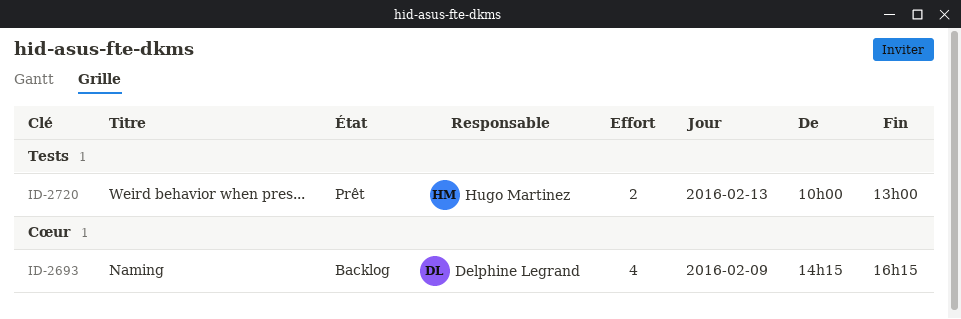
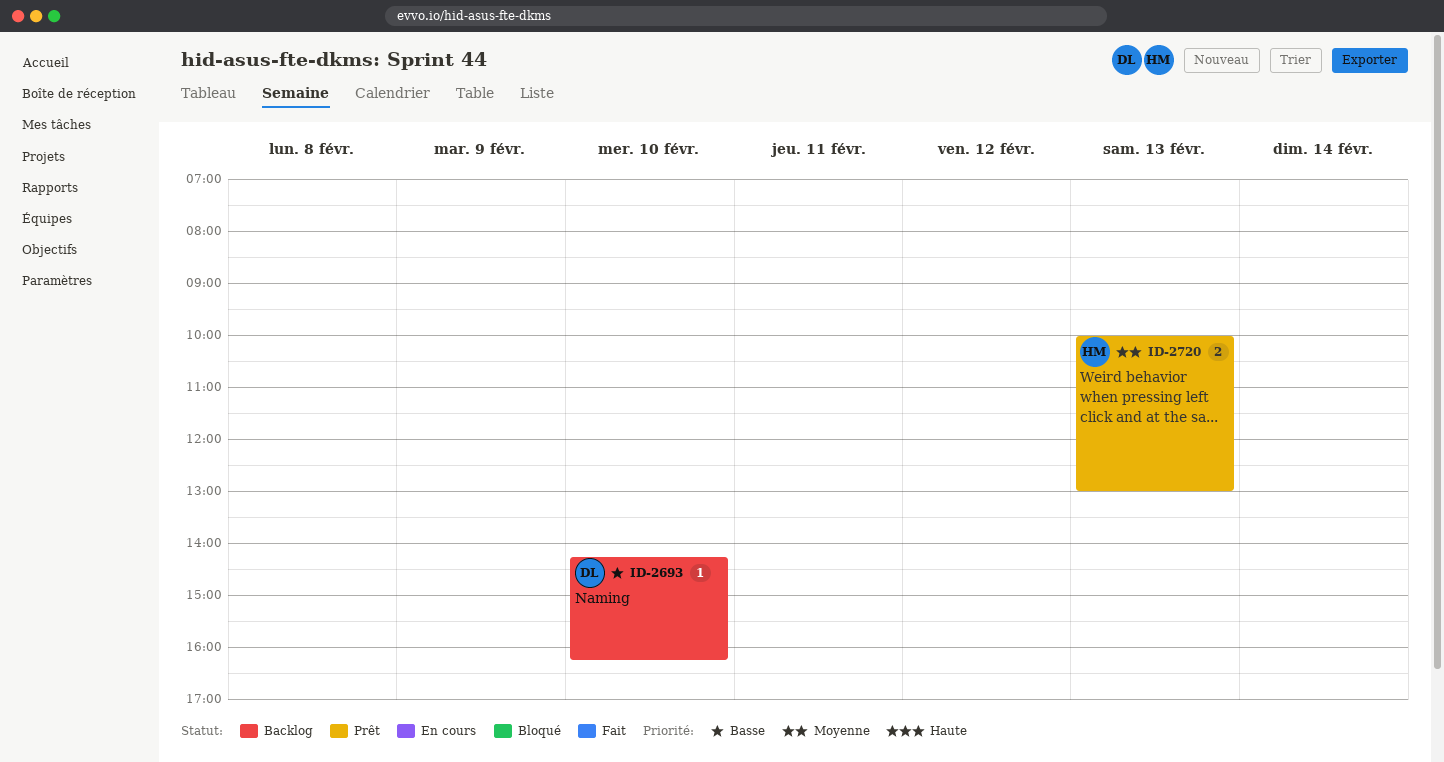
ID-2693, estimate: 4 -> 1
ID-2693, day: Feb 9 -> Feb 10

